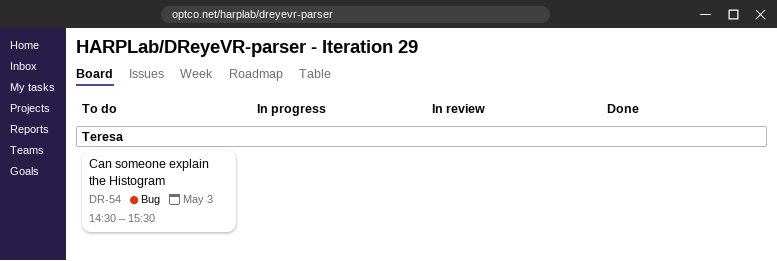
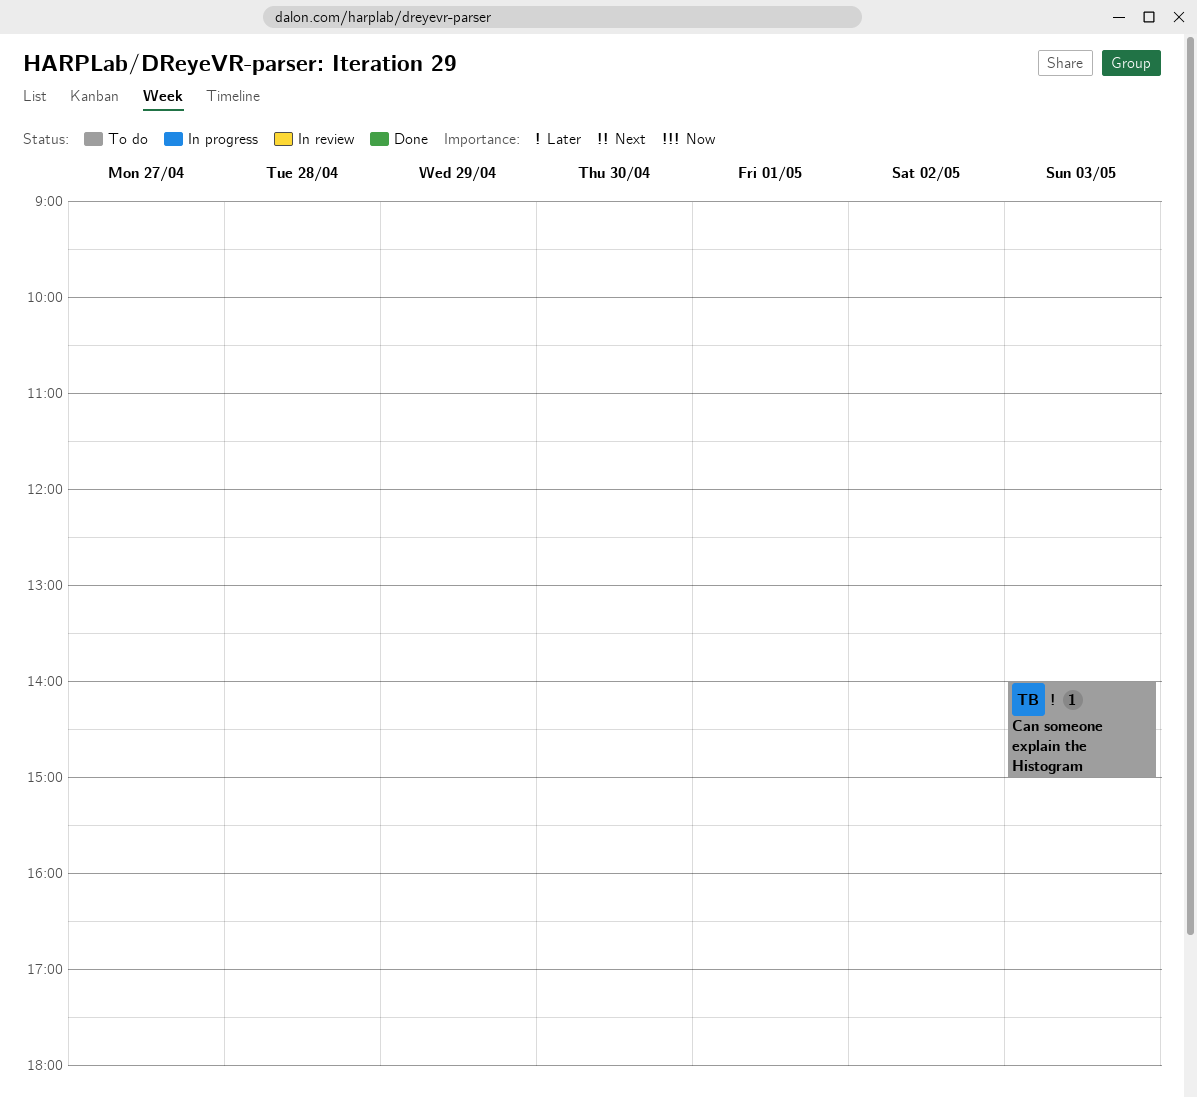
Can someone explain the Histogram, begins: 14:30 -> 14:00
Can someone explain the Histogram, ends: 15:30 -> 15:00

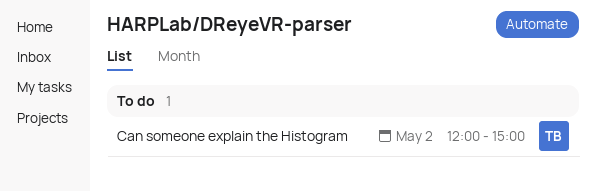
Can someone explain the Histogram, day: May 3 -> May 2
Can someone explain the Histogram, begins: 14:00 -> 12:00

